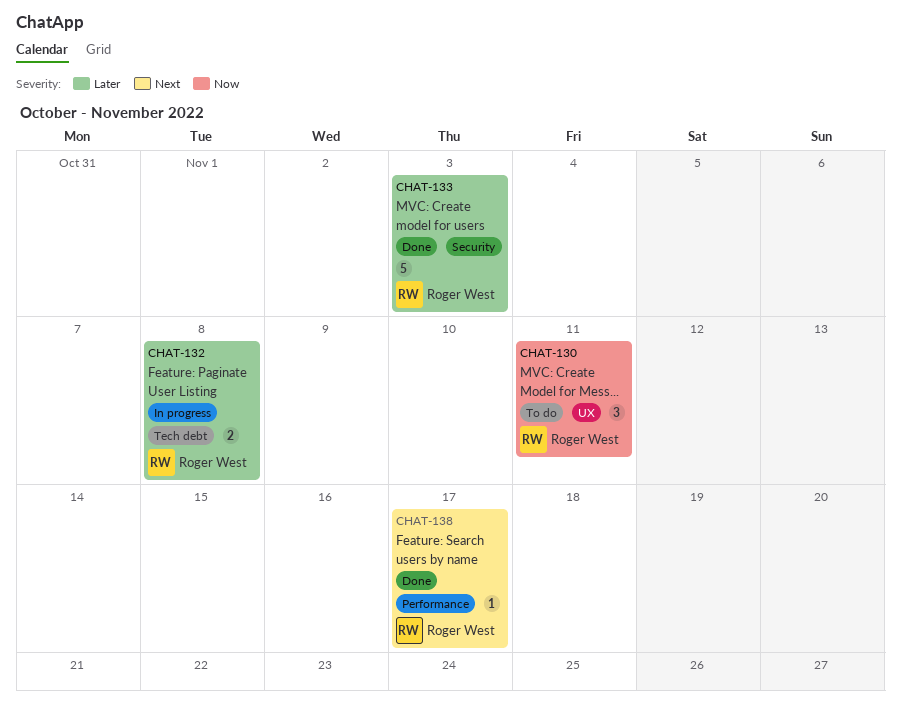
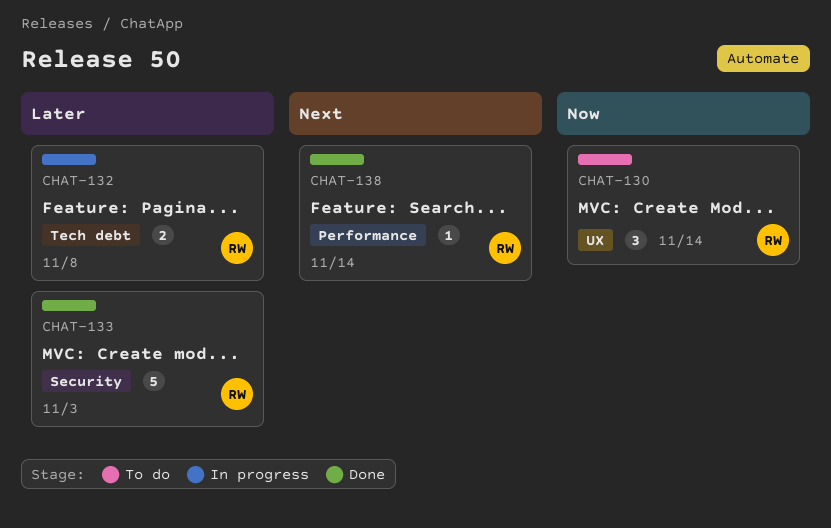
CHAT-130, due: Nov 11 -> Nov 14
CHAT-138, due: Nov 17 -> Nov 14

